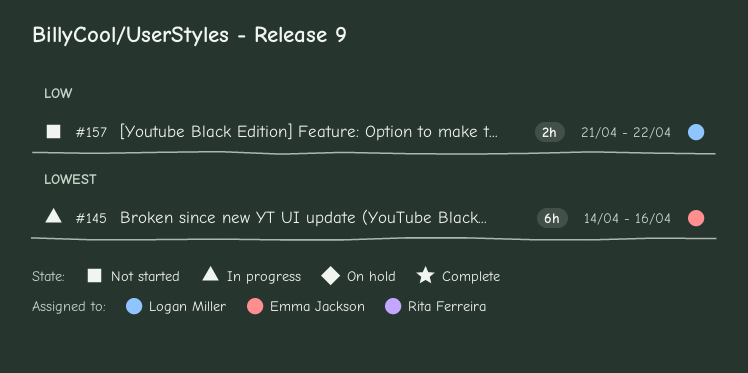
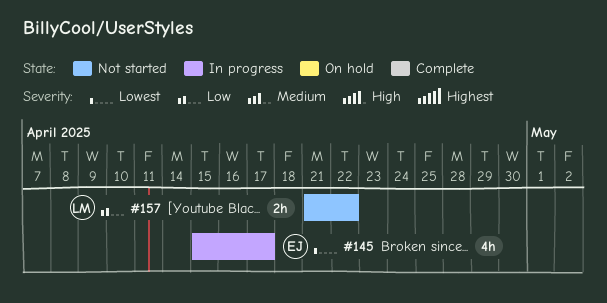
#145, estimate: 6h -> 4h
#145, start: Apr 14 -> Apr 15
#145, due: Apr 16 -> Apr 17

